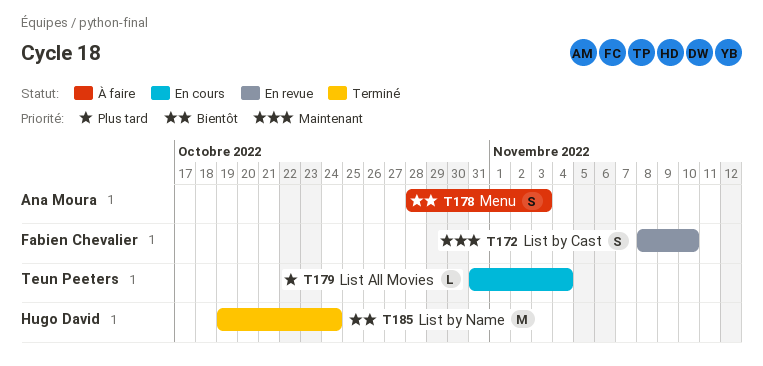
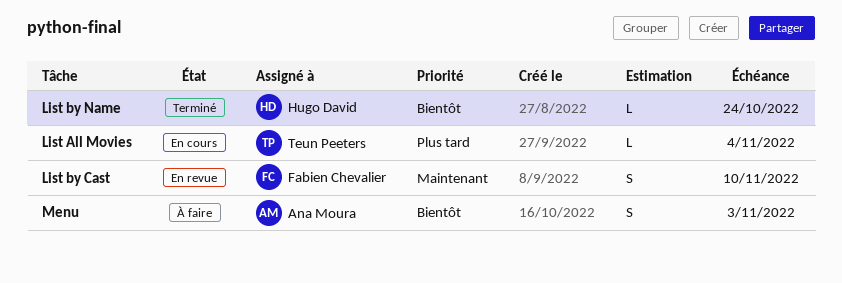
List by Name, estimate: M -> L

